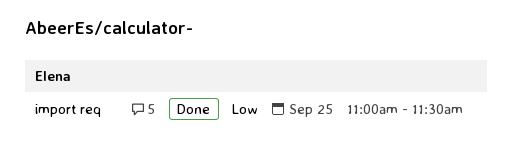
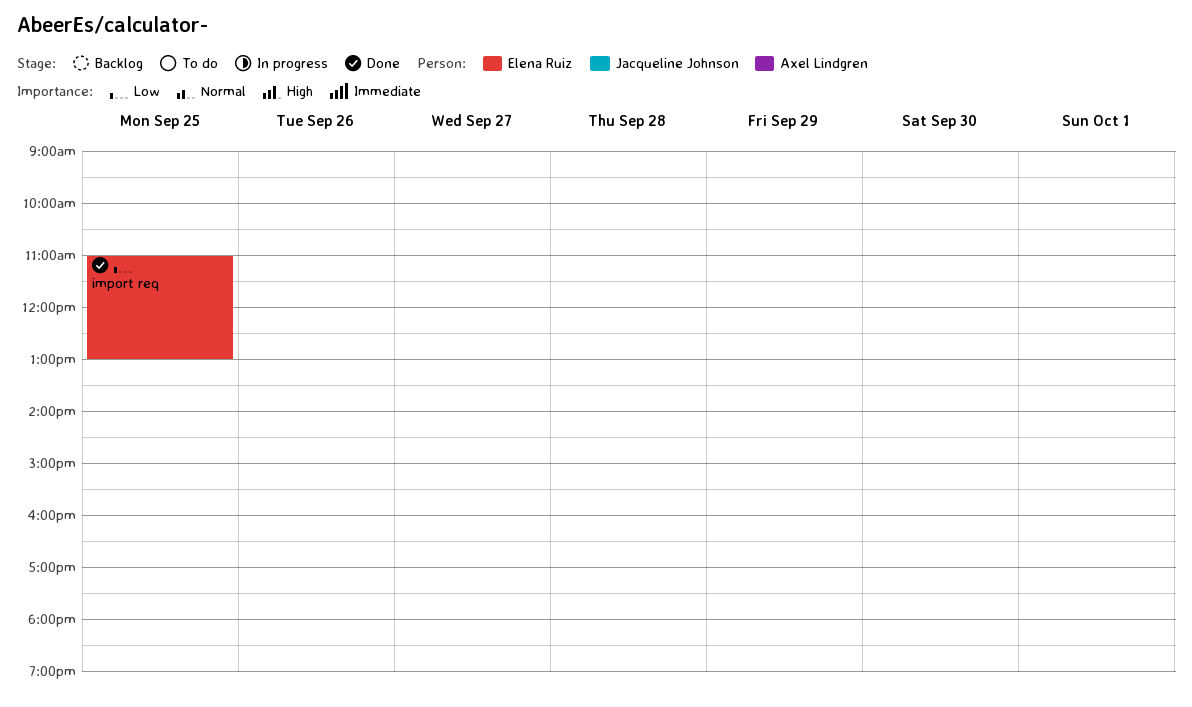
import req, ends: 11:30 -> 13:00

